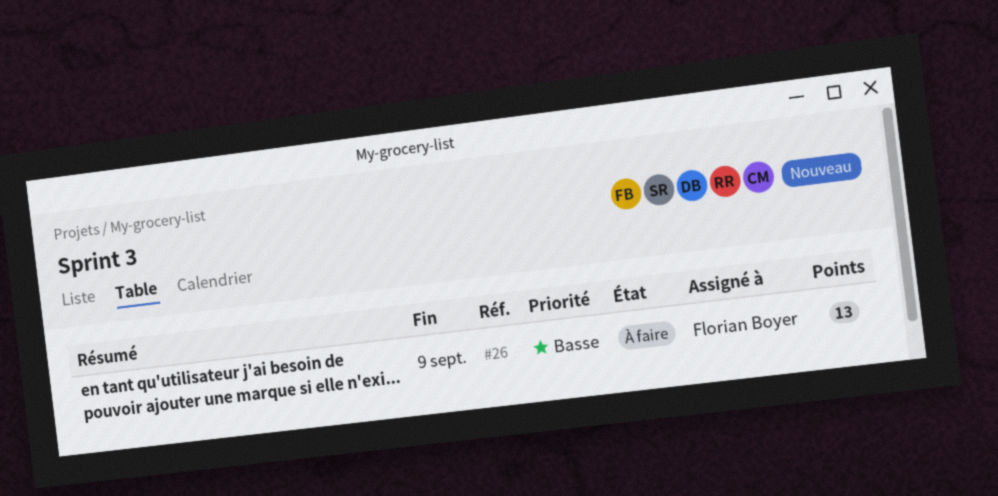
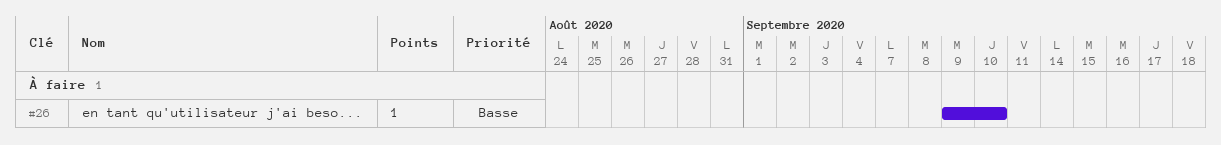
#26, estimate: 13 -> 1
#26, due: Sep 9 -> Sep 10

